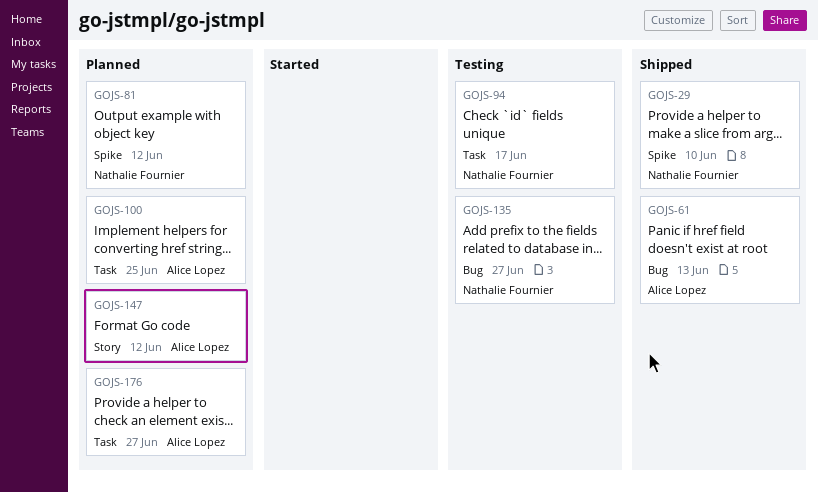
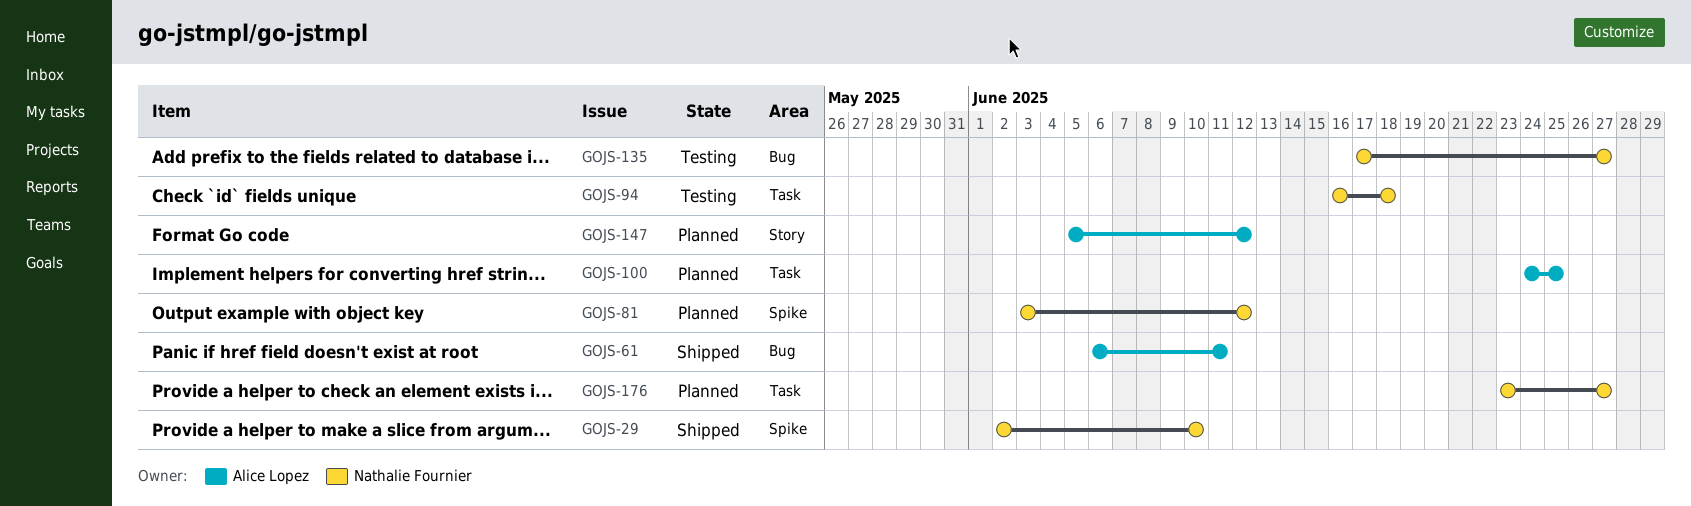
GOJS-61, due: Jun 13 -> Jun 11
GOJS-94, due: Jun 17 -> Jun 18
GOJS-176, owner: Alice Lopez -> Nathalie Fournier

